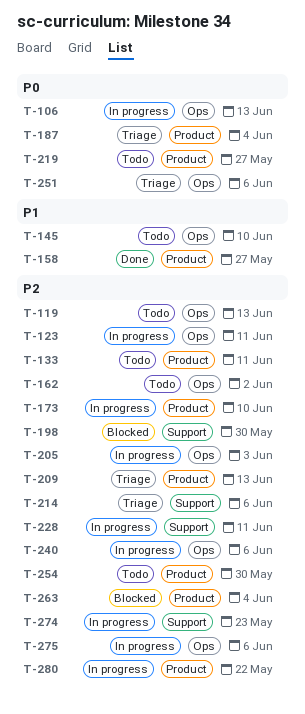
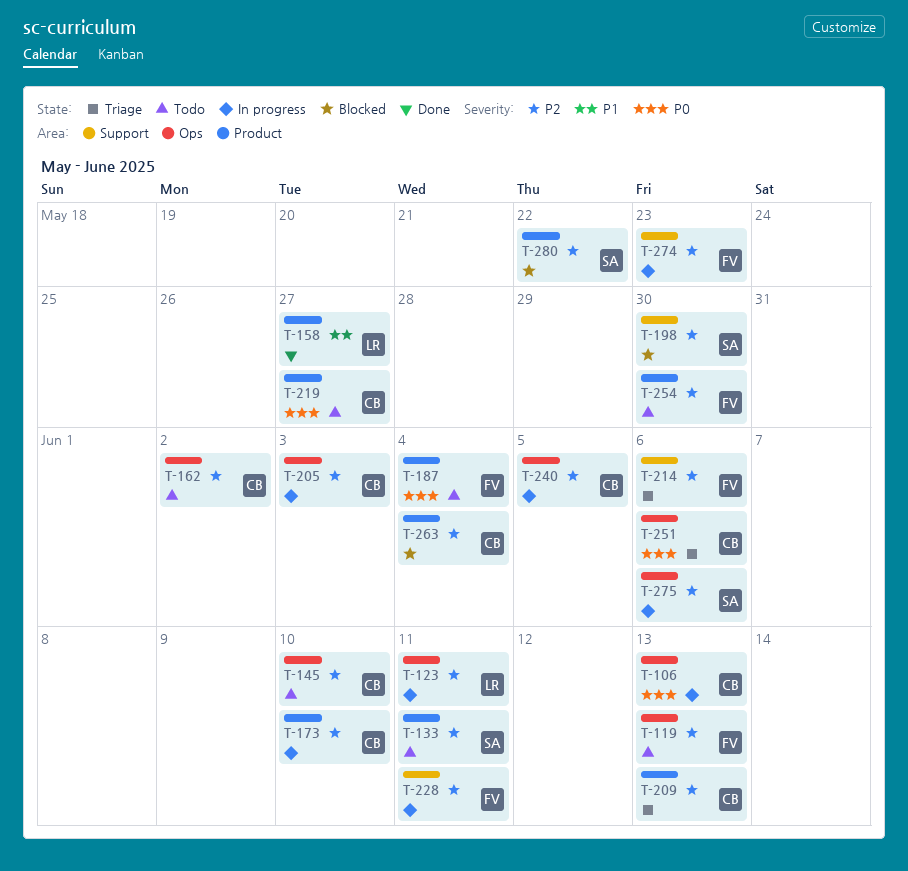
T-145, priority: P1 -> P2
T-187, status: Triage -> Todo
T-240, due: Jun 6 -> Jun 5
T-280, status: In progress -> Blocked

